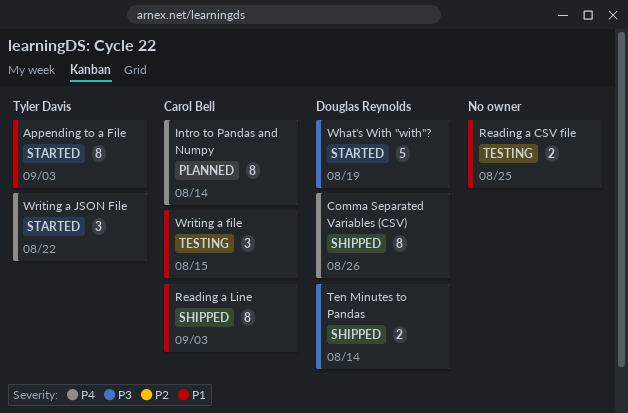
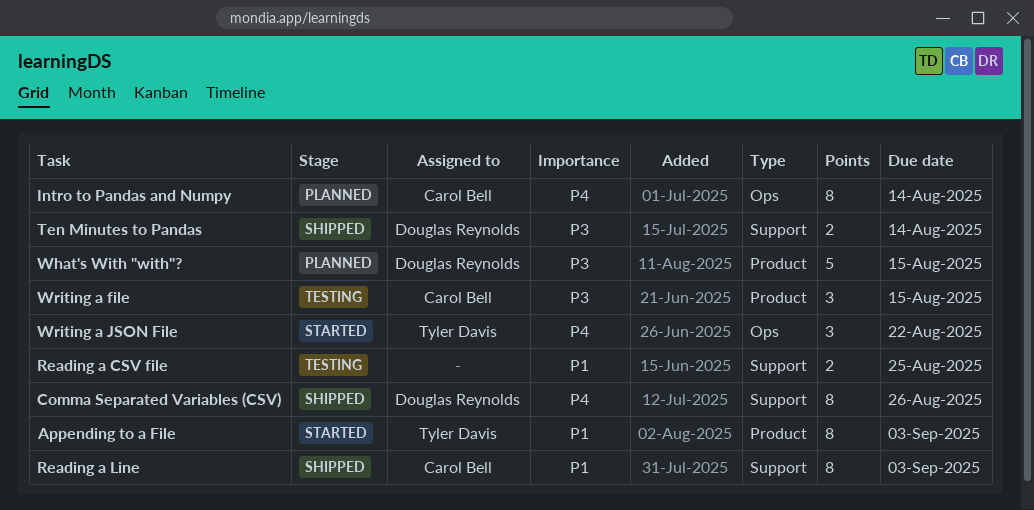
What's With "with"?, status: Started -> Planned
What's With "with"?, due: Aug 19 -> Aug 15
Writing a file, priority: P1 -> P3

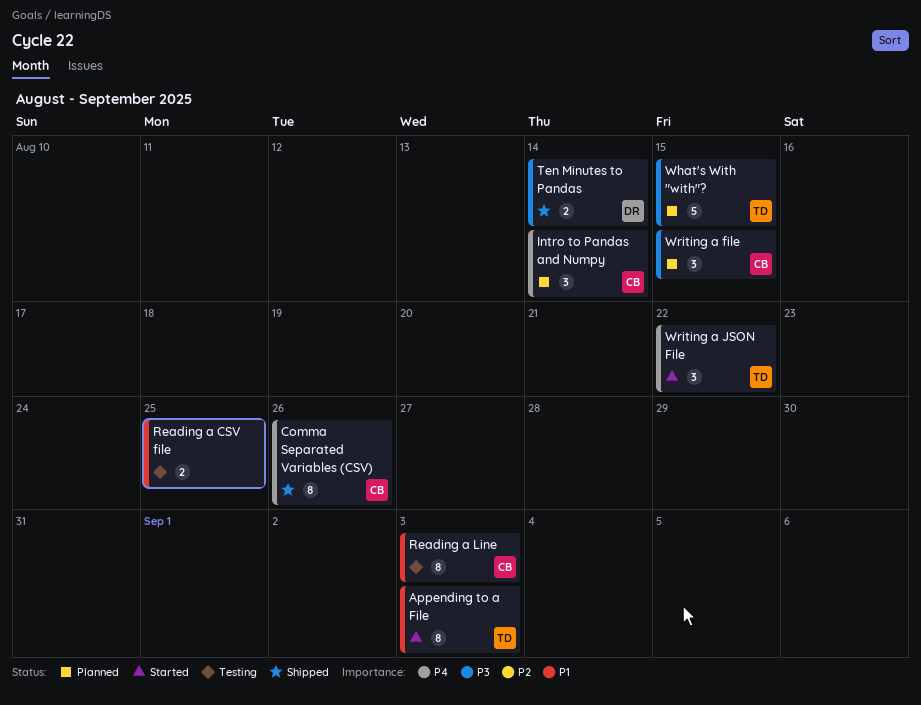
Comma Separated Variables (CSV), owner: Douglas Reynolds -> Carol Bell
Intro to Pandas and Numpy, estimate: 8 -> 3
Reading a Line, status: Shipped -> Testing
What's With "with"?, owner: Douglas Reynolds -> Tyler Davis
Writing a file, status: Testing -> Planned

